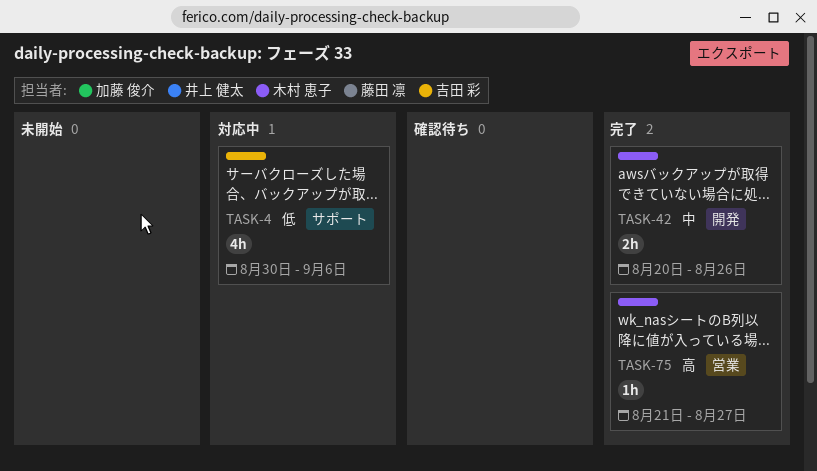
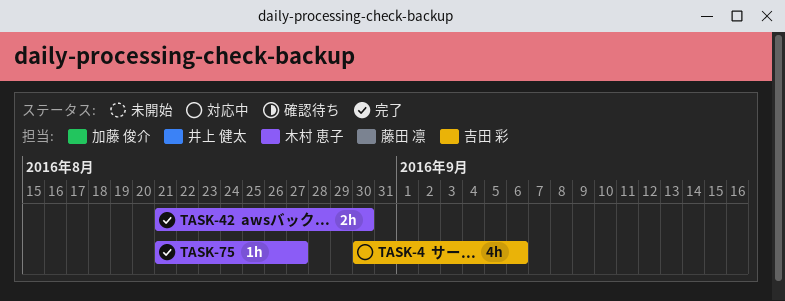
TASK-42, start: Aug 20 -> Aug 21
TASK-42, due: Aug 26 -> Aug 30

